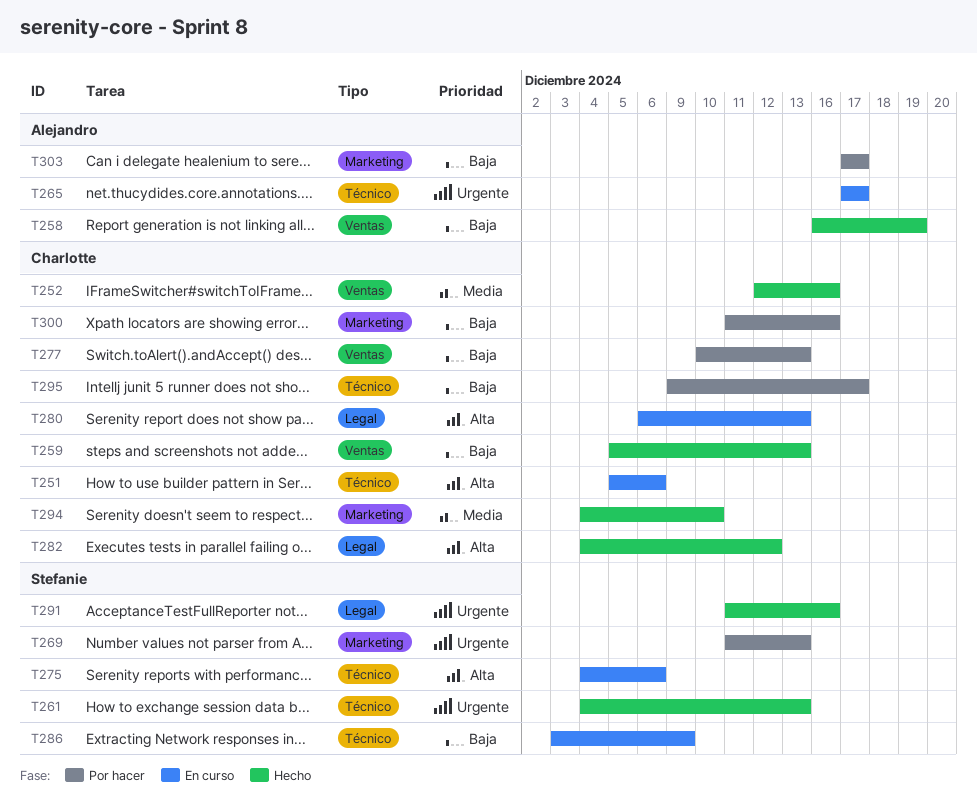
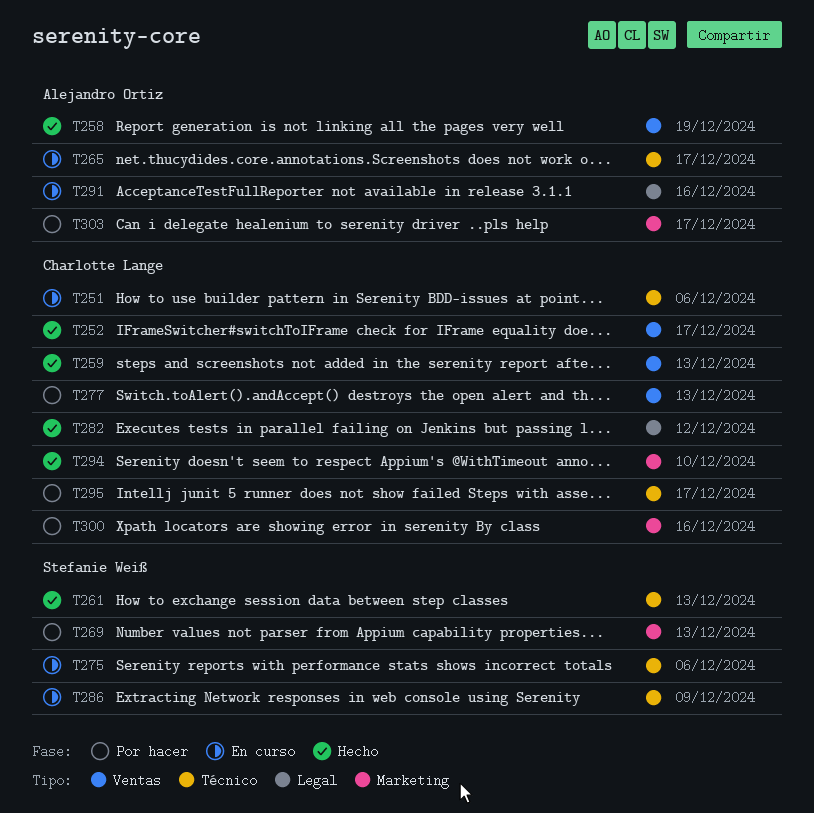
T252, due: Dec 16 -> Dec 17
T280: present -> none
T291, status: Hecho -> En curso
T291, owner: Stefanie Weiß -> Alejandro Ortiz

